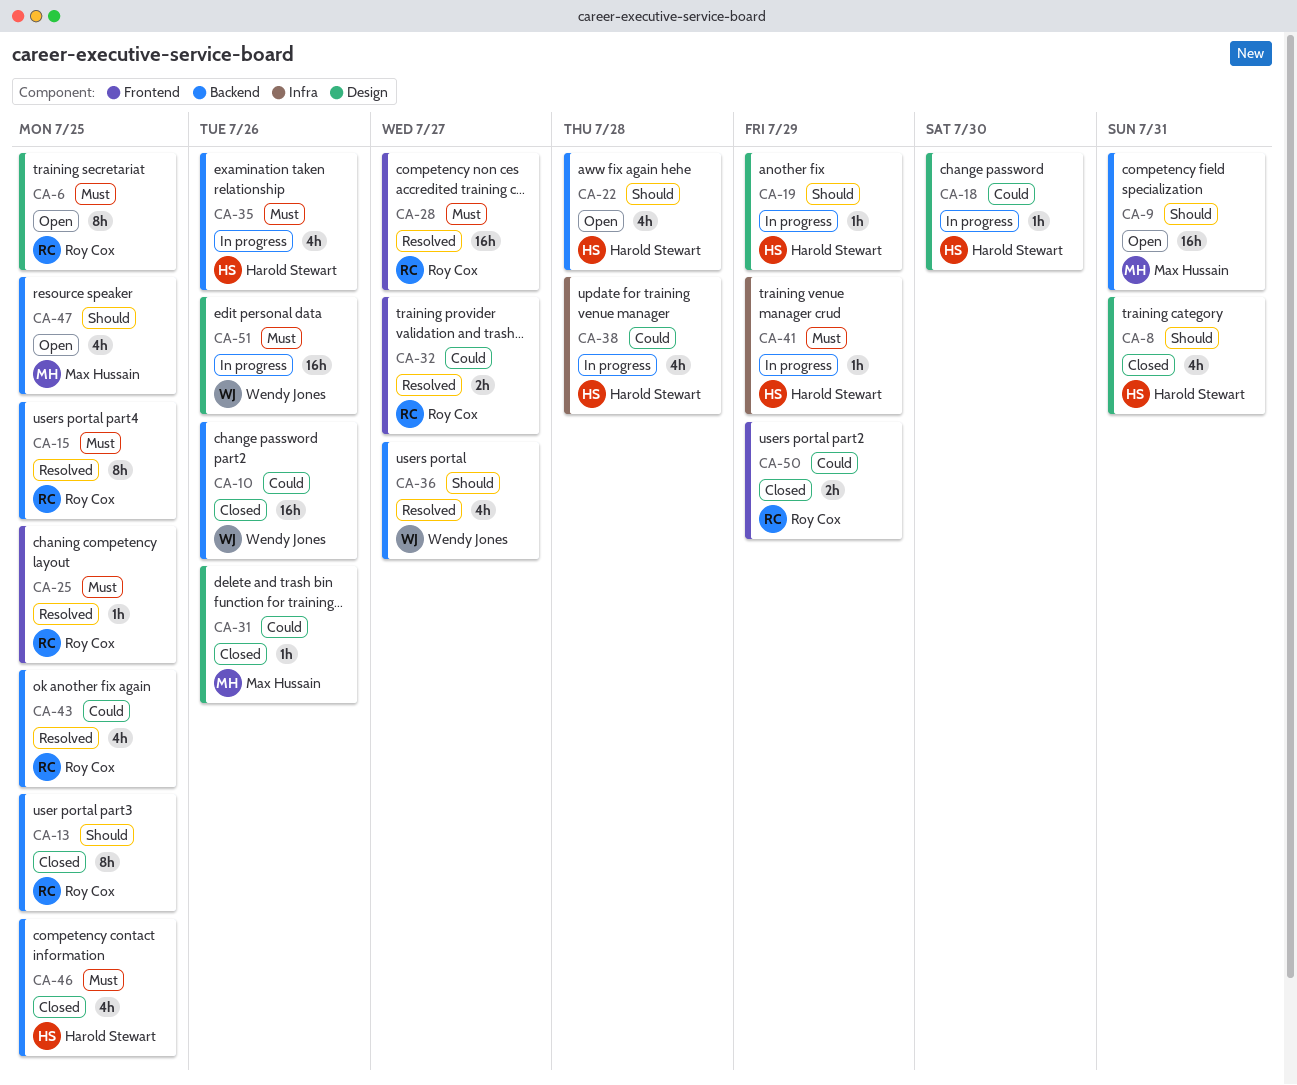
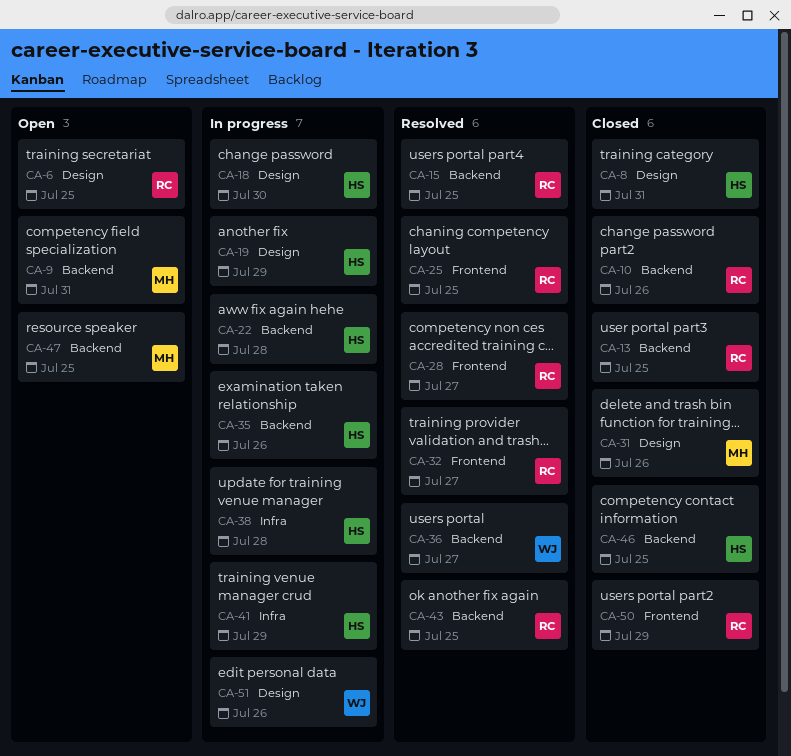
CA-10, owner: Wendy Jones -> Roy Cox
CA-22, status: Open -> In progress

